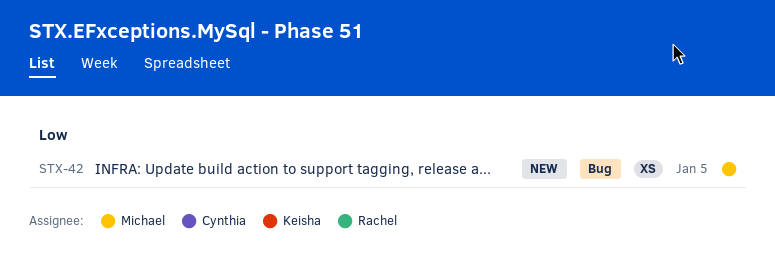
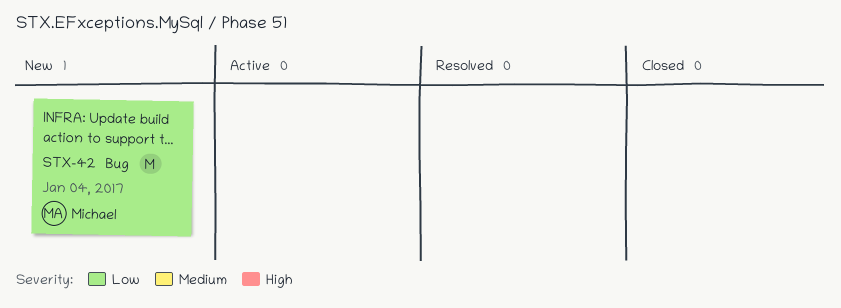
STX-42, estimate: XS -> M
STX-42, due: Jan 5 -> Jan 4

